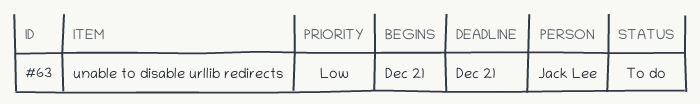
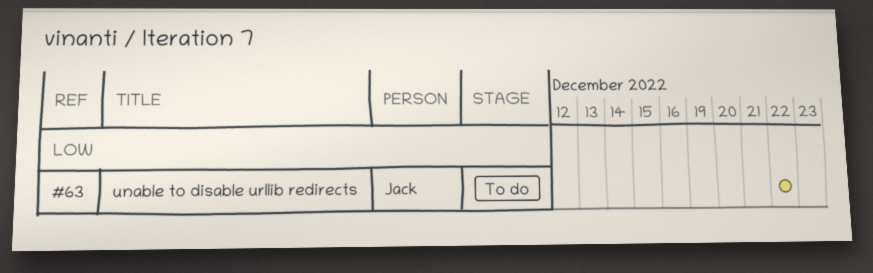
#63, start: Dec 21 -> Dec 22
#63, due: Dec 21 -> Dec 22

